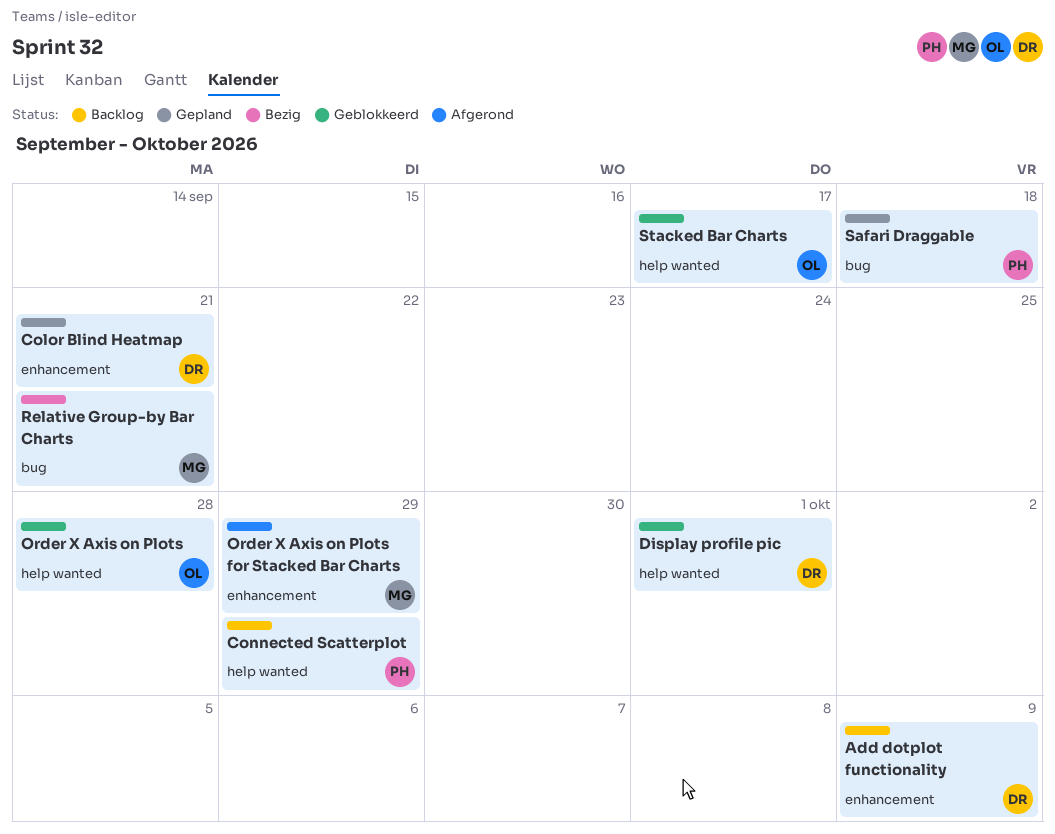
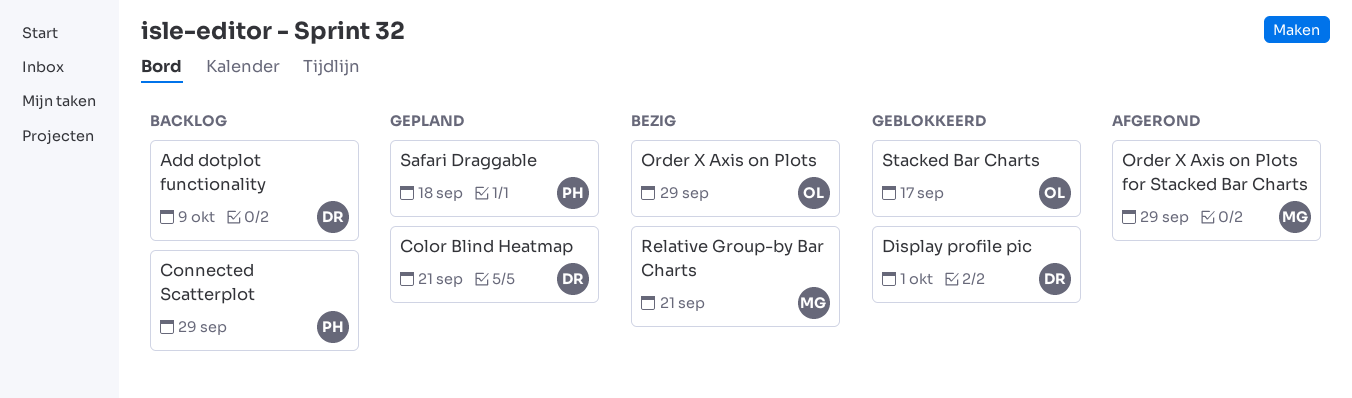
Order X Axis on Plots, status: Geblokkeerd -> Bezig
Order X Axis on Plots, due: Sep 28 -> Sep 29

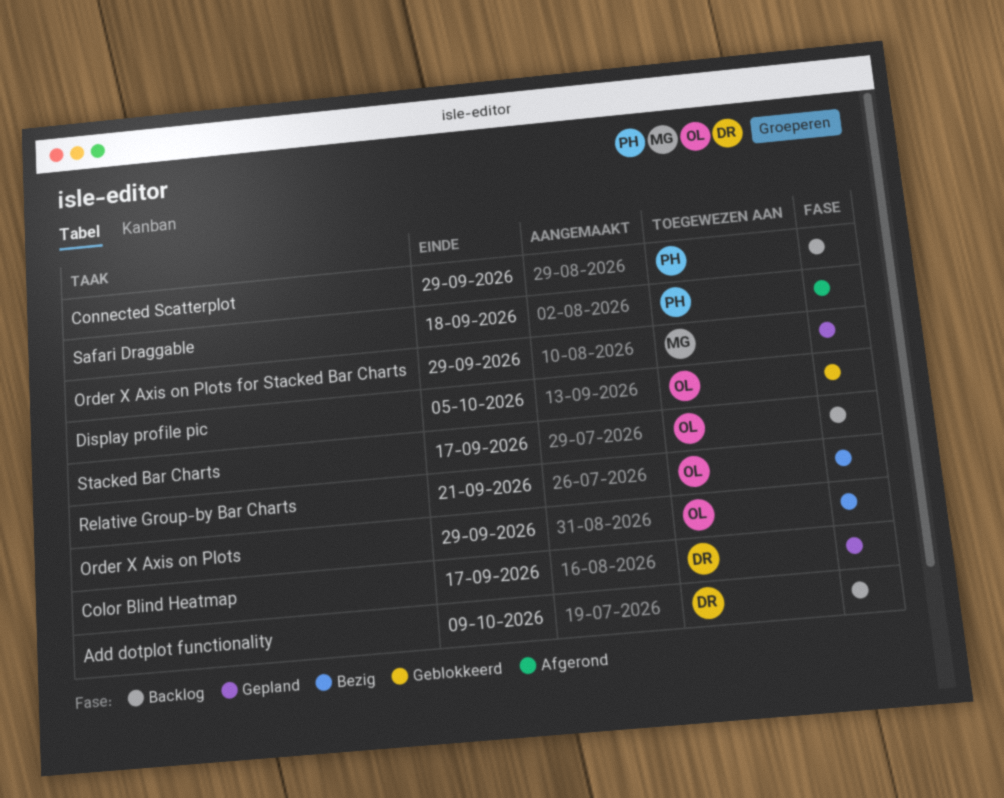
Color Blind Heatmap, due: Sep 21 -> Sep 17
Display profile pic, owner: DR -> OL
Display profile pic, due: Oct 1 -> Oct 5
Order X Axis on Plots for Stacked Bar Charts, status: Afgerond -> Gepland
Relative Group-by Bar Charts, owner: MG -> OL
Safari Draggable, status: Gepland -> Afgerond
Stacked Bar Charts, status: Geblokkeerd -> Backlog

